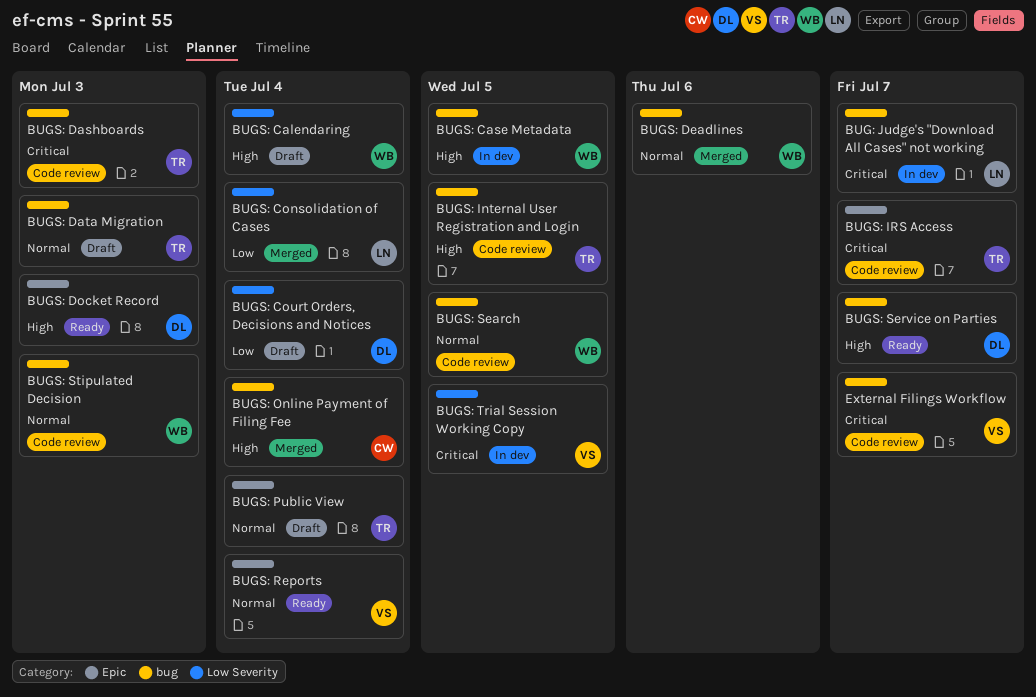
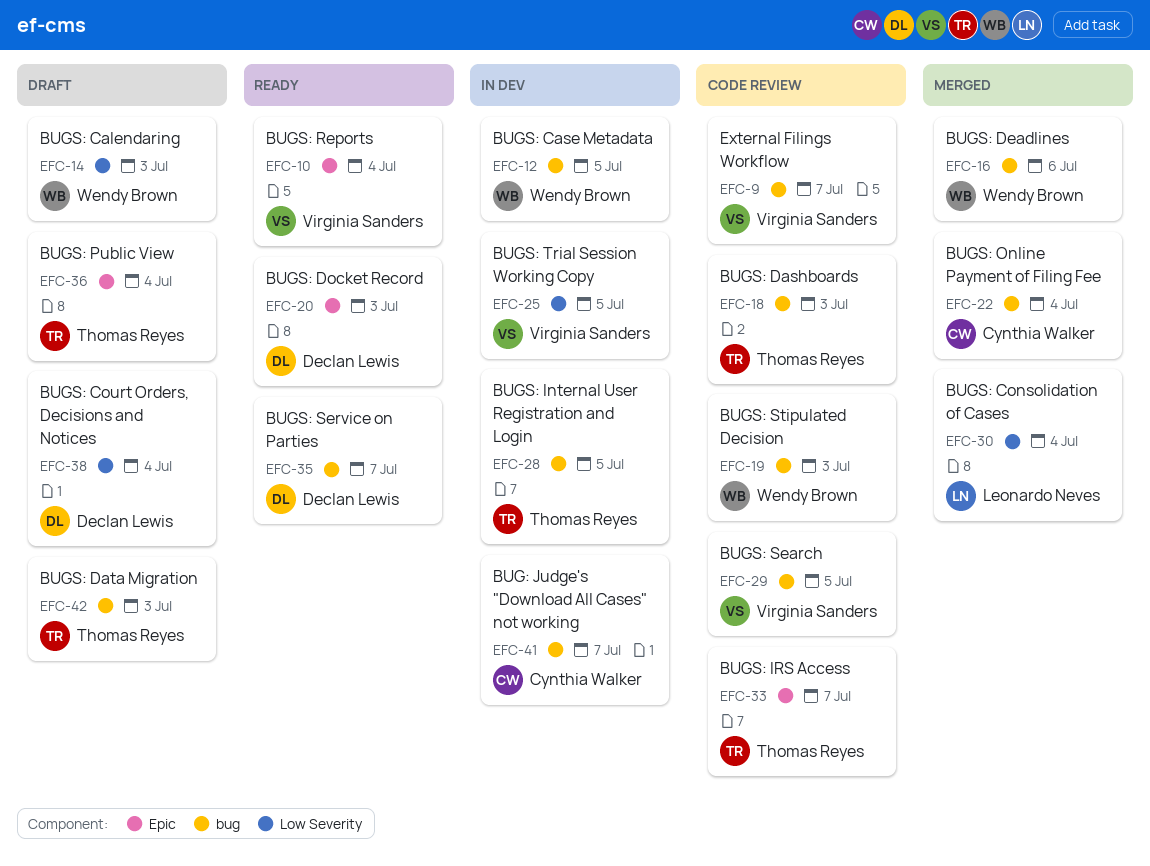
BUG: Judge's "Download All Cases" not working, owner: Leonardo Neves -> Cynthia Walker
BUGS: Calendaring, due: Jul 4 -> Jul 3
BUGS: Internal User Registration and Login, status: Code review -> In dev
BUGS: Search, owner: Wendy Brown -> Virginia Sanders

